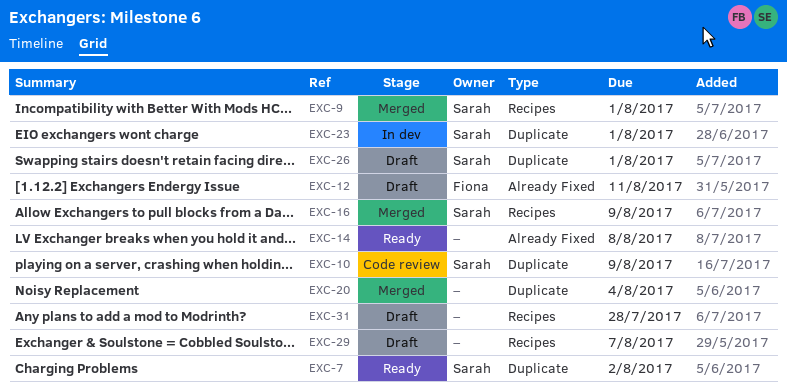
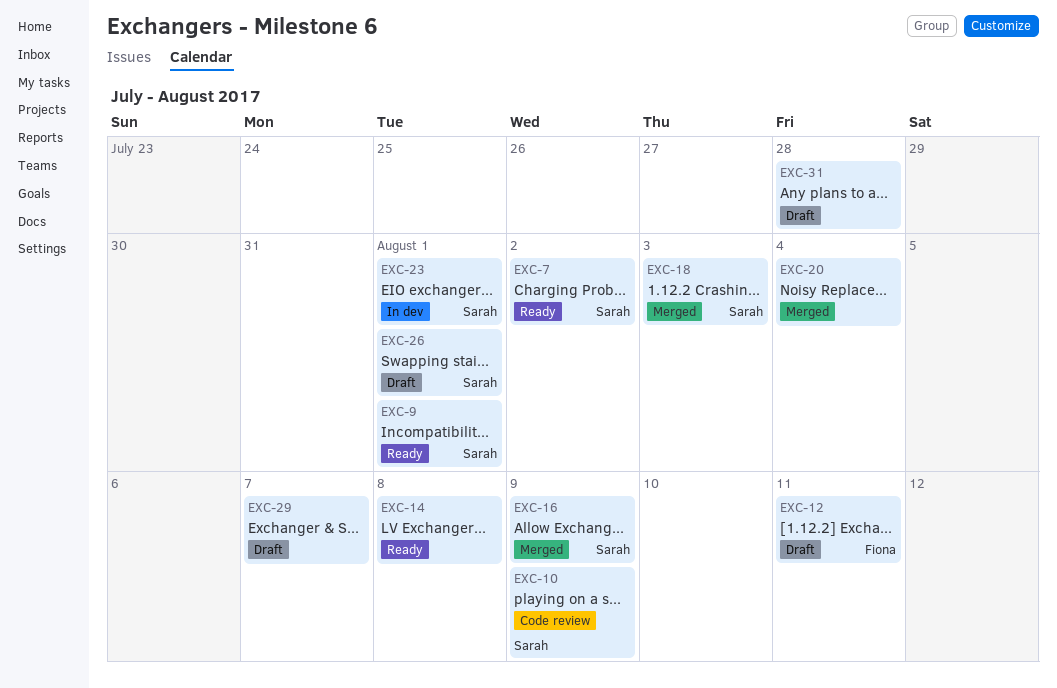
EXC-9, status: Merged -> Ready
EXC-18: none -> present

